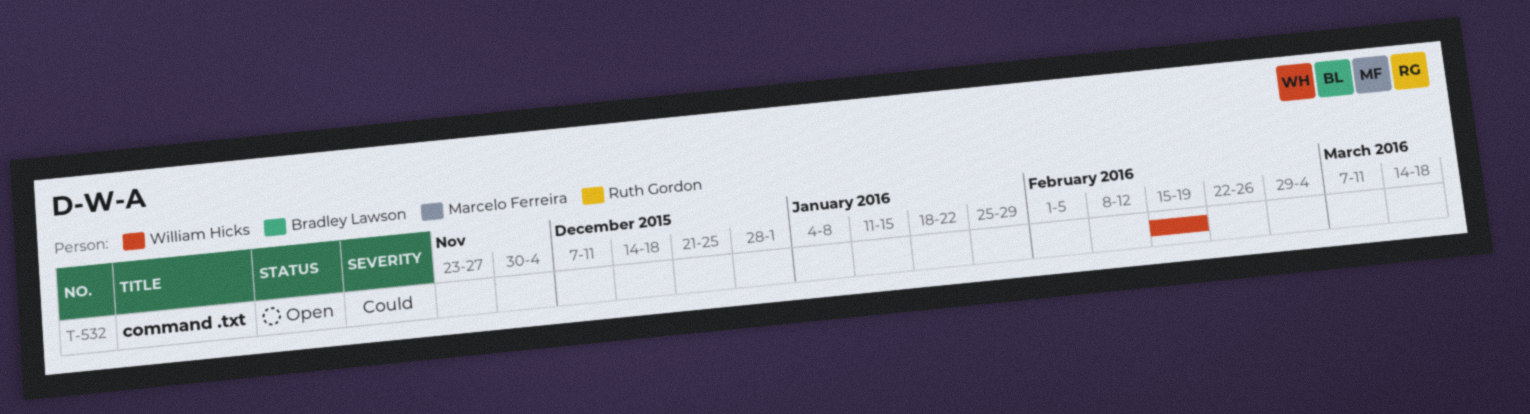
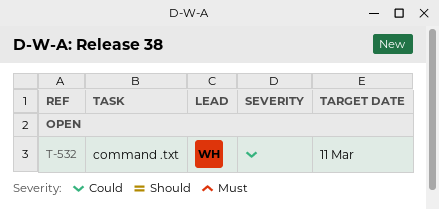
T-532, due: Feb 19 -> Mar 11

